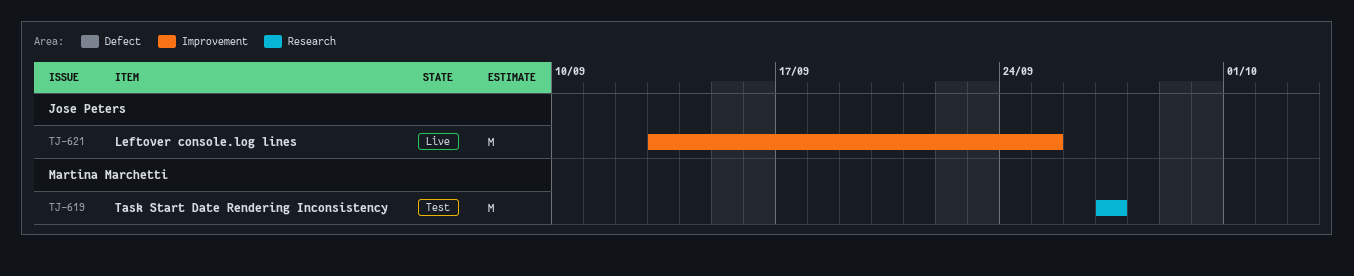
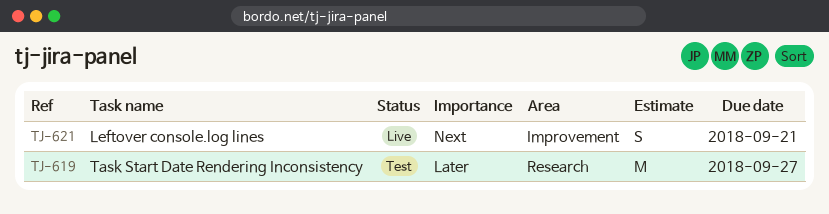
TJ-621, estimate: M -> S
TJ-621, due: Sep 25 -> Sep 21

